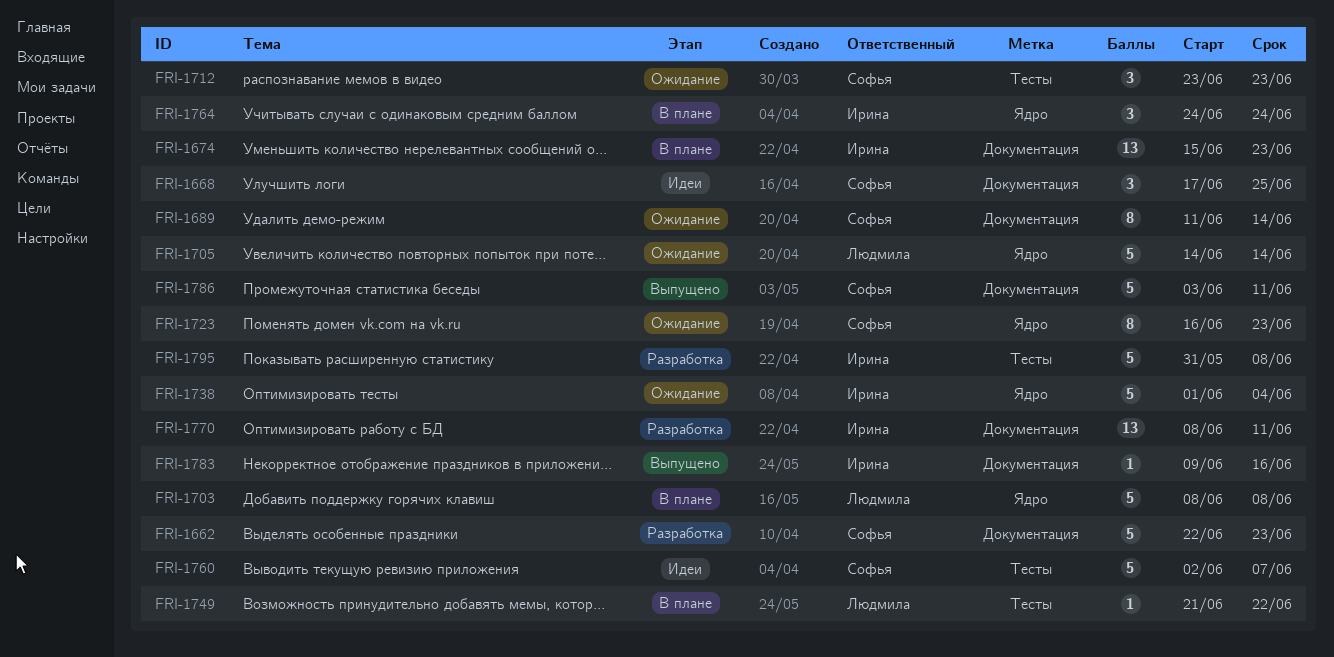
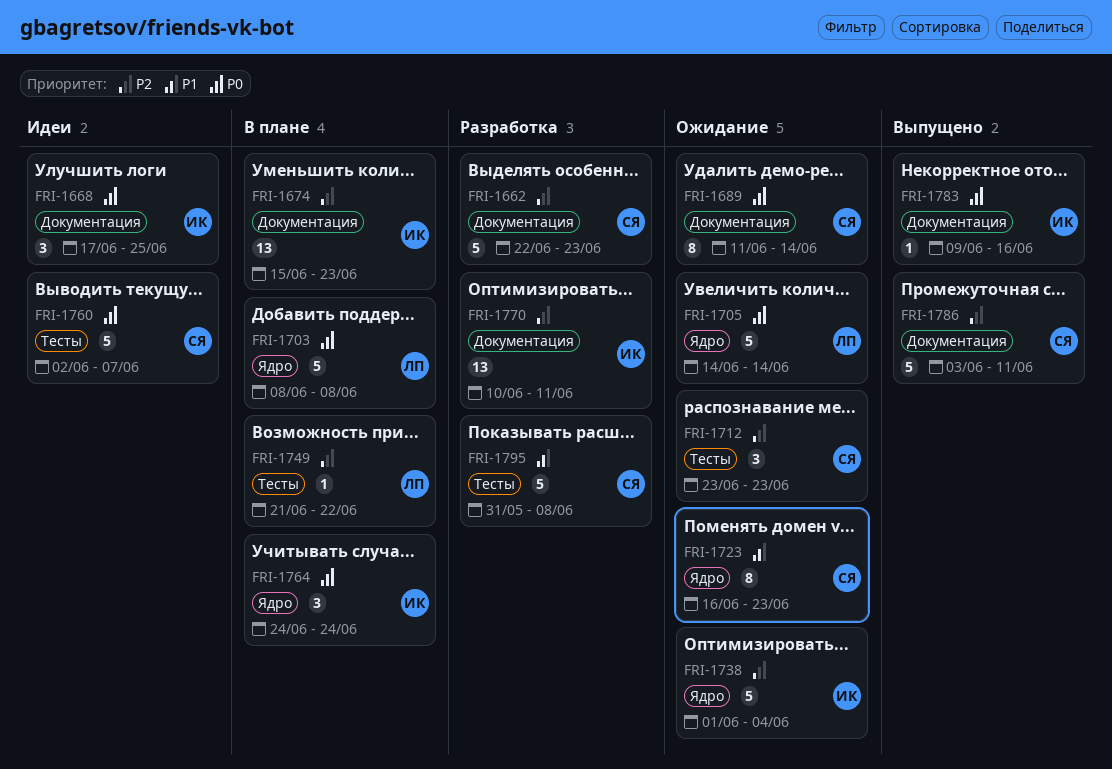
FRI-1668, owner: Софья -> Ирина
FRI-1770, start: Jun 8 -> Jun 10
FRI-1795, owner: Ирина -> Софья

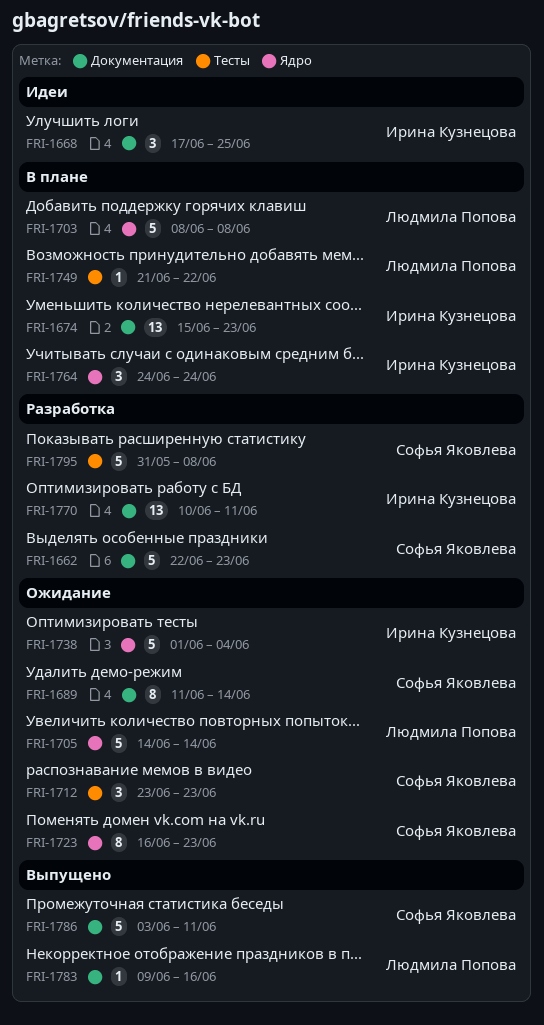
FRI-1760: present -> none
FRI-1783, owner: Ирина Кузнецова -> Людмила Попова

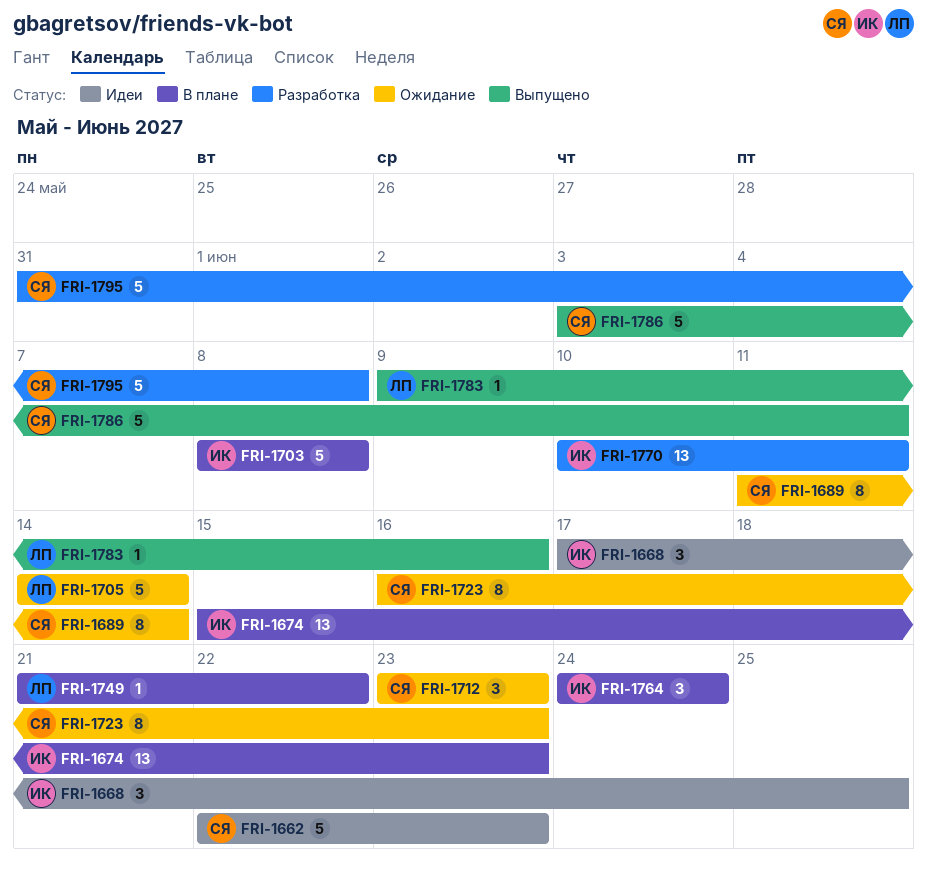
FRI-1662, status: Разработка -> Идеи
FRI-1703, owner: Людмила Попова -> Ирина Кузнецова
FRI-1738: present -> none

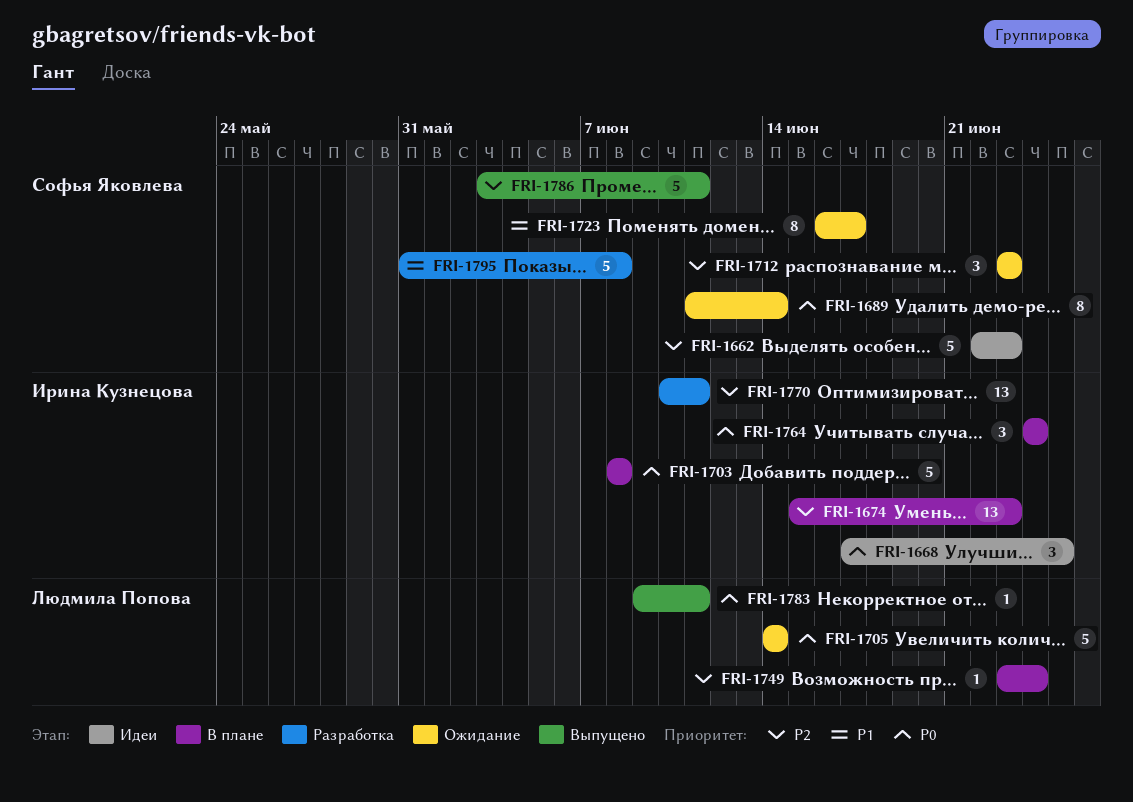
FRI-1723, due: Jun 23 -> Jun 17
FRI-1749, start: Jun 21 -> Jun 23
FRI-1749, due: Jun 22 -> Jun 24
FRI-1783, due: Jun 16 -> Jun 11

